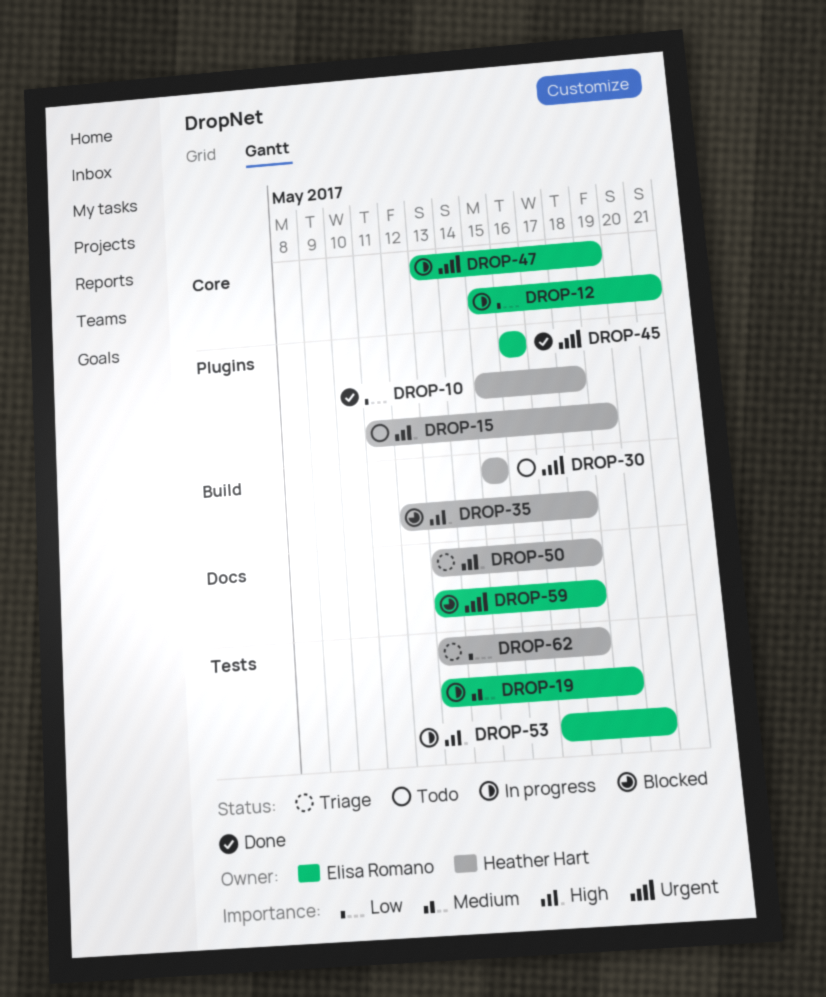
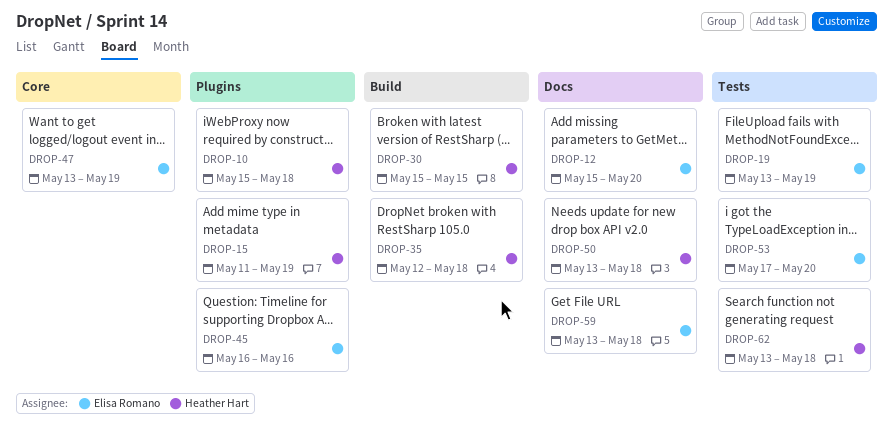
DROP-12, label: Core -> Docs
DROP-12, due: May 21 -> May 20

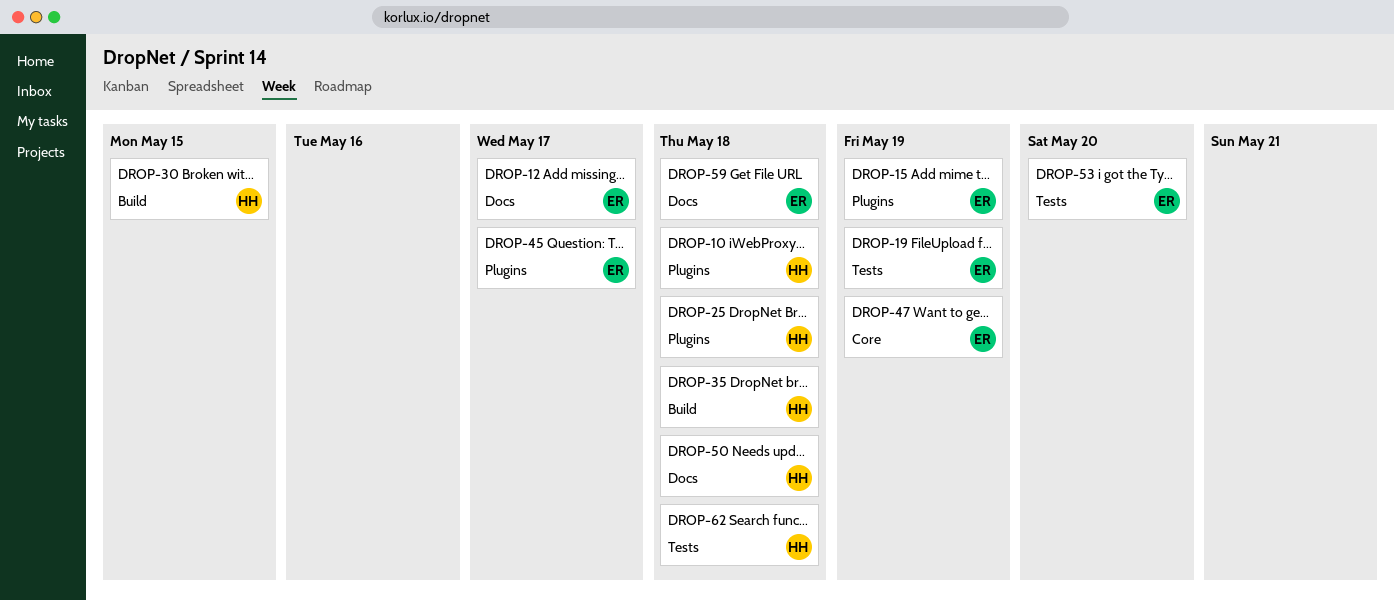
DROP-12, due: May 20 -> May 17
DROP-15, owner: Heather Hart -> Elisa Romano
DROP-25: none -> present
DROP-45, due: May 16 -> May 17

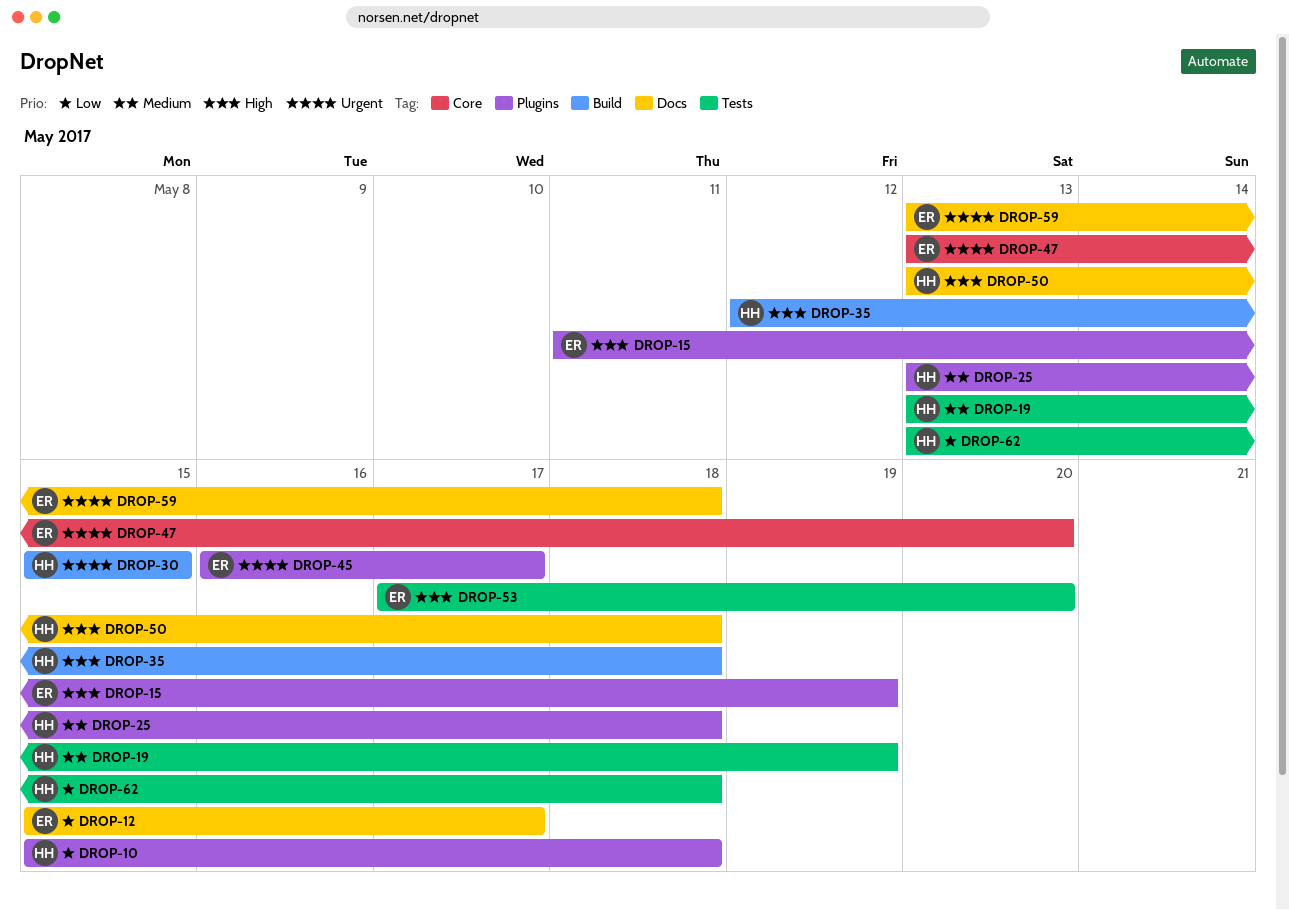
DROP-19, owner: ER -> HH
DROP-47, due: May 19 -> May 20

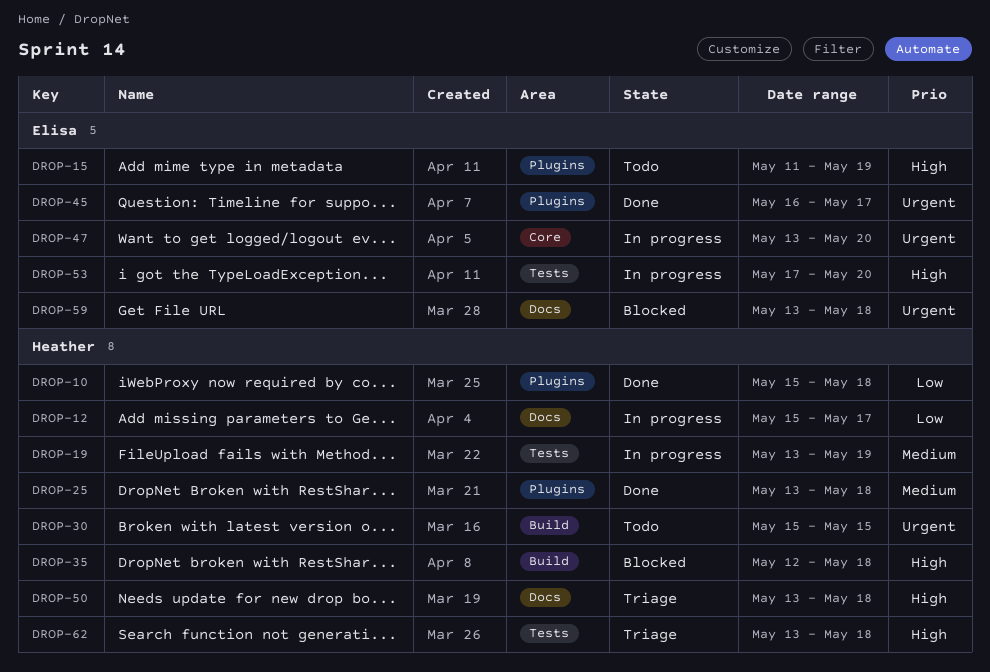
DROP-12, owner: Elisa -> Heather
DROP-62, priority: Low -> High

